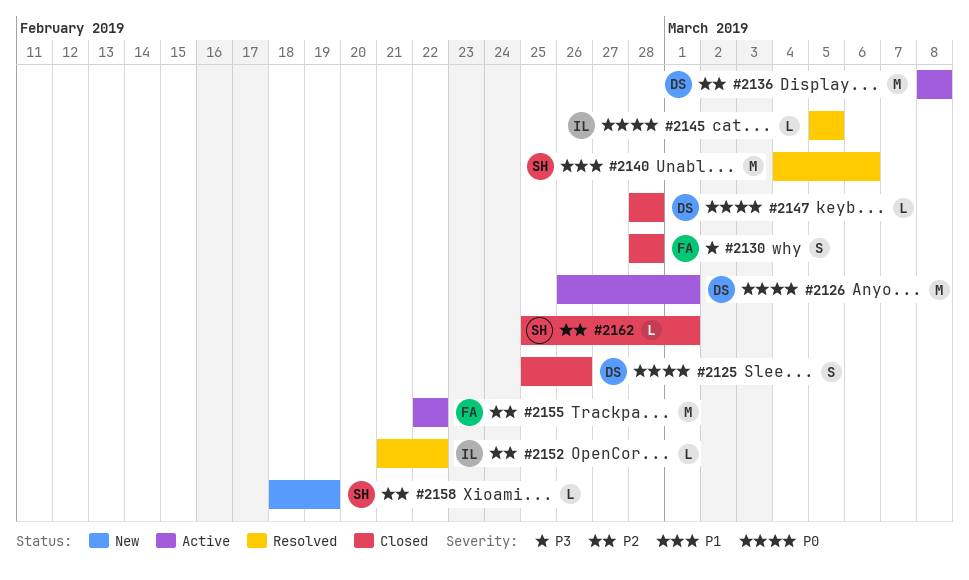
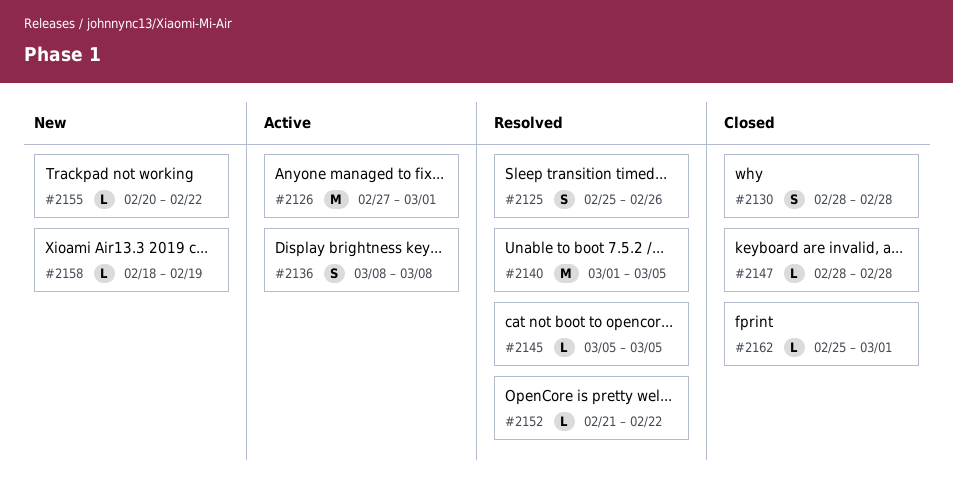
#2125, status: Closed -> Resolved
#2126, start: Feb 26 -> Feb 27
#2136, estimate: M -> S
#2140, start: Mar 4 -> Mar 1
#2140, due: Mar 6 -> Mar 5
#2155, status: Active -> New
#2155, estimate: M -> L
#2155, start: Feb 22 -> Feb 20

